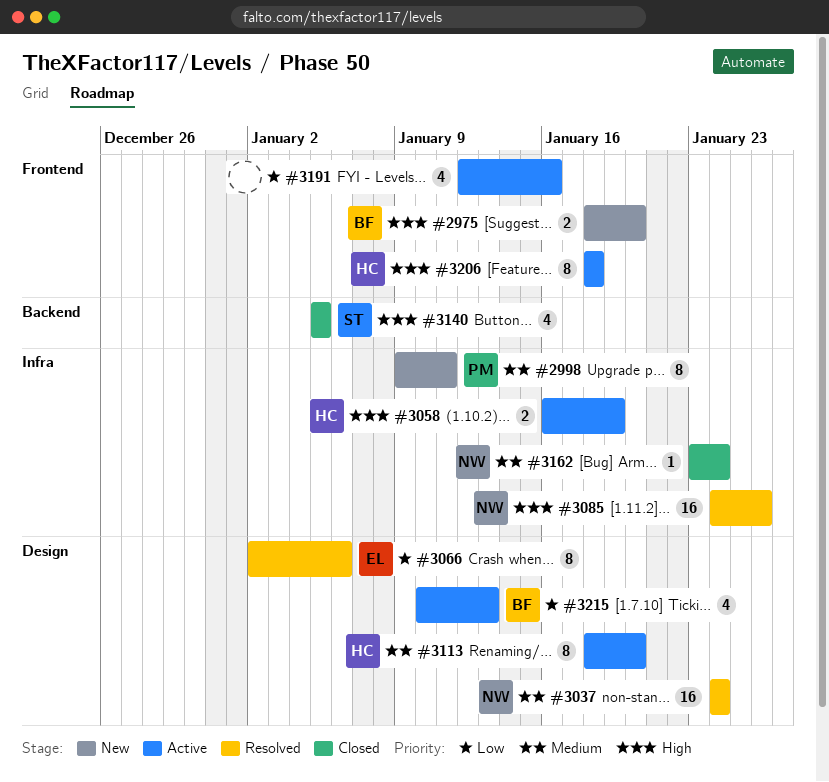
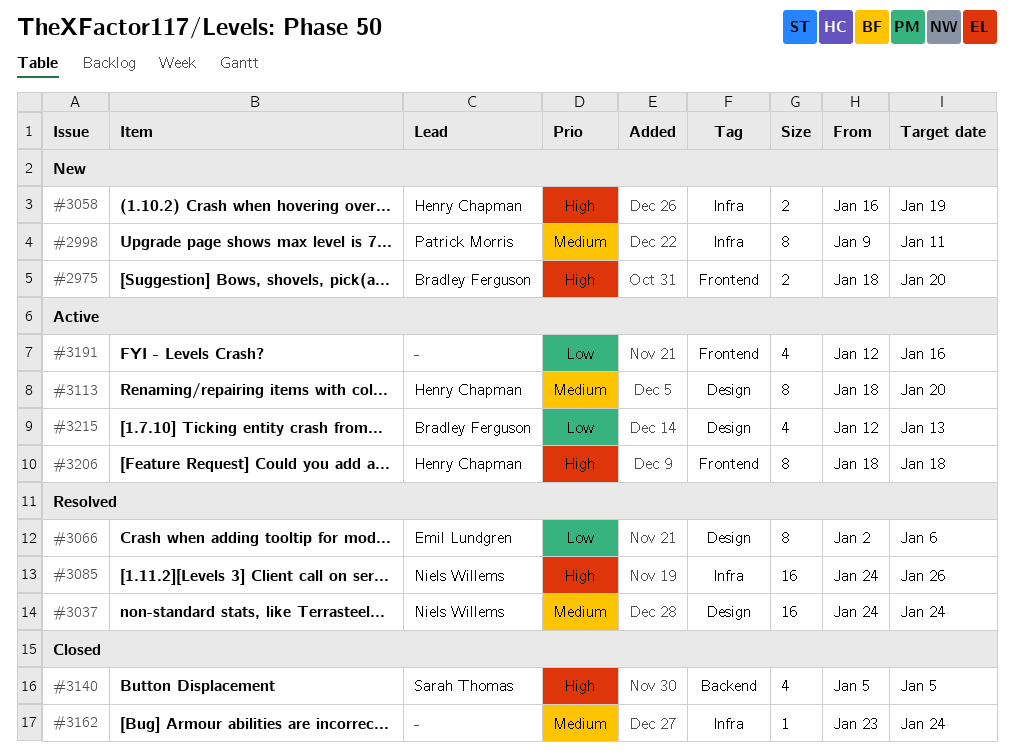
#3058, status: Active -> New
#3162, owner: Niels Willems -> none
#3215, start: Jan 10 -> Jan 12

